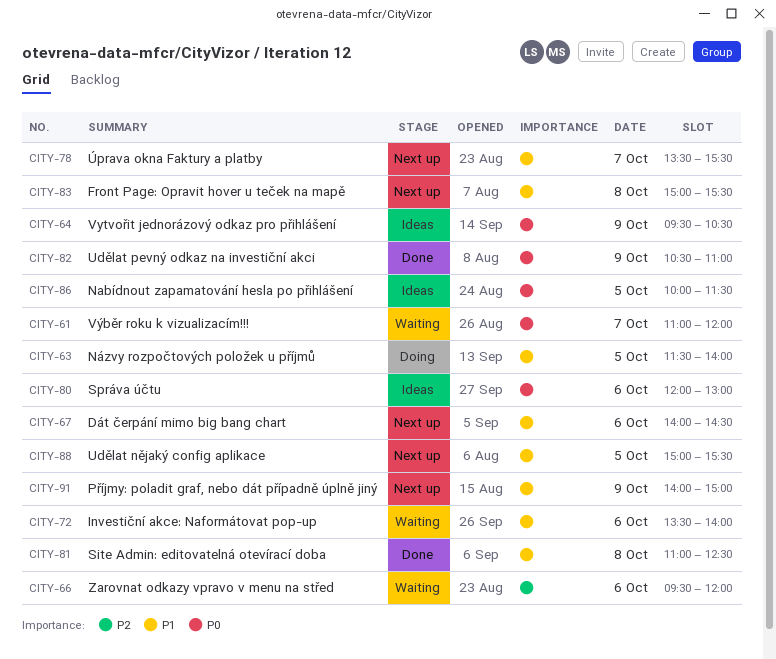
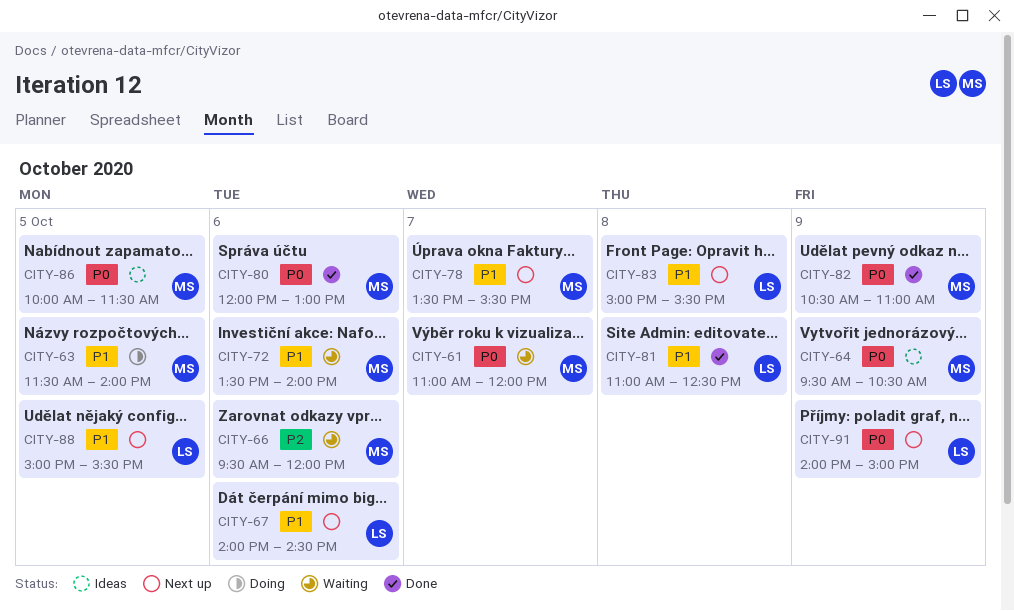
CITY-80, status: Ideas -> Done
CITY-91, priority: P1 -> P0

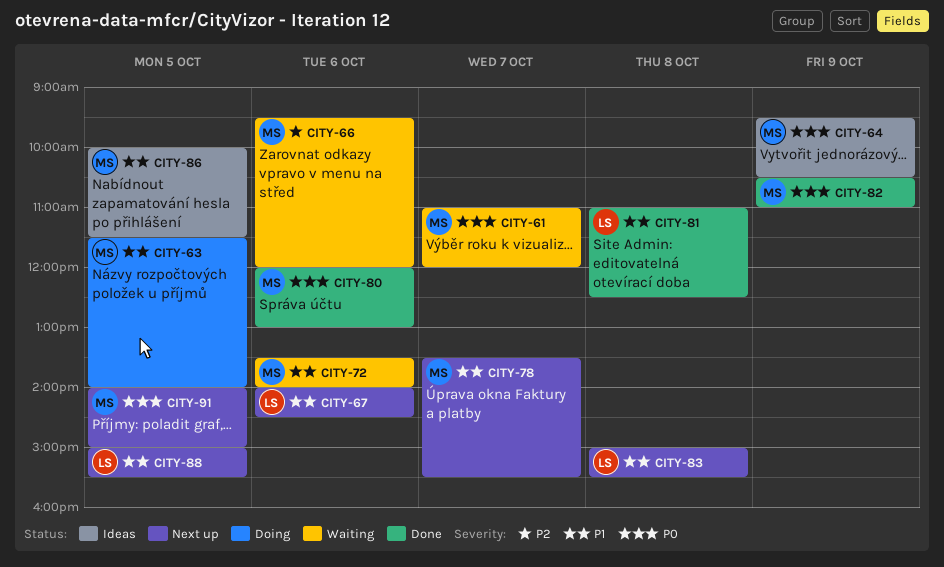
CITY-86, priority: P0 -> P1
CITY-91, owner: LS -> MS
CITY-91, day: Oct 9 -> Oct 5

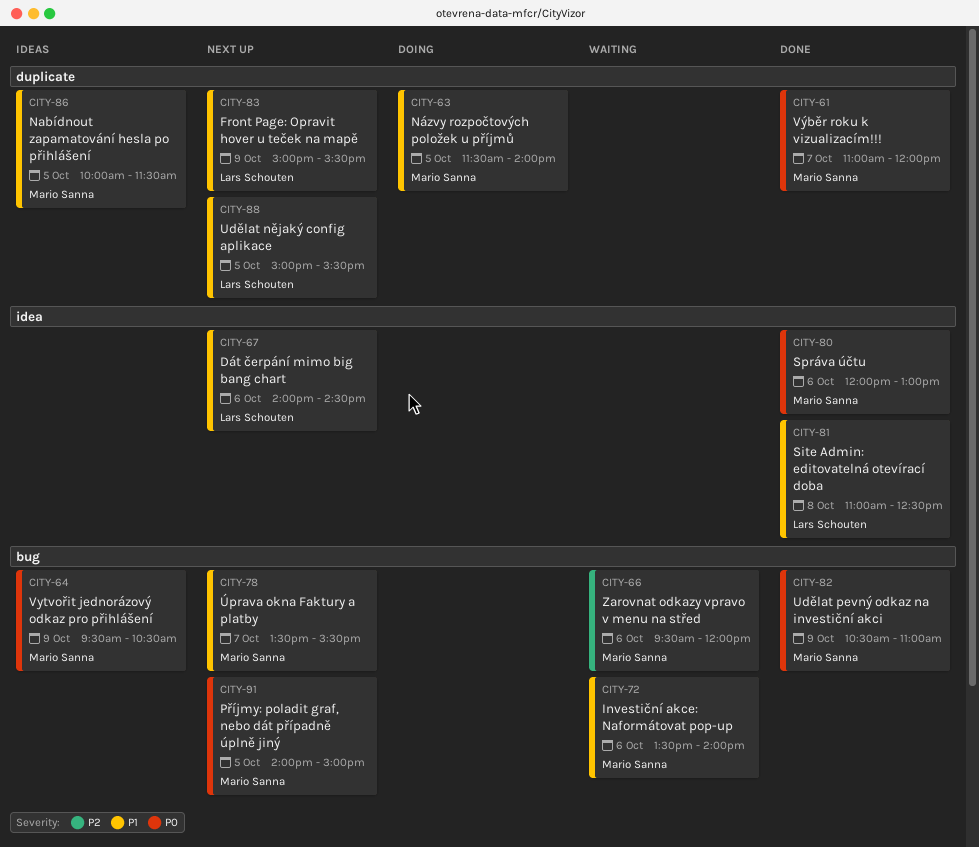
CITY-61, status: Waiting -> Done
CITY-83, day: Oct 8 -> Oct 9

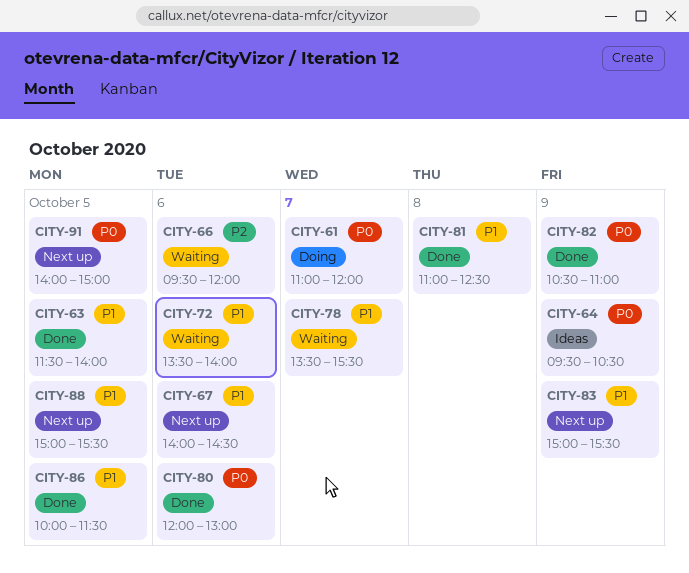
CITY-61, status: Done -> Doing
CITY-63, status: Doing -> Done
CITY-78, status: Next up -> Waiting
CITY-86, status: Ideas -> Done

